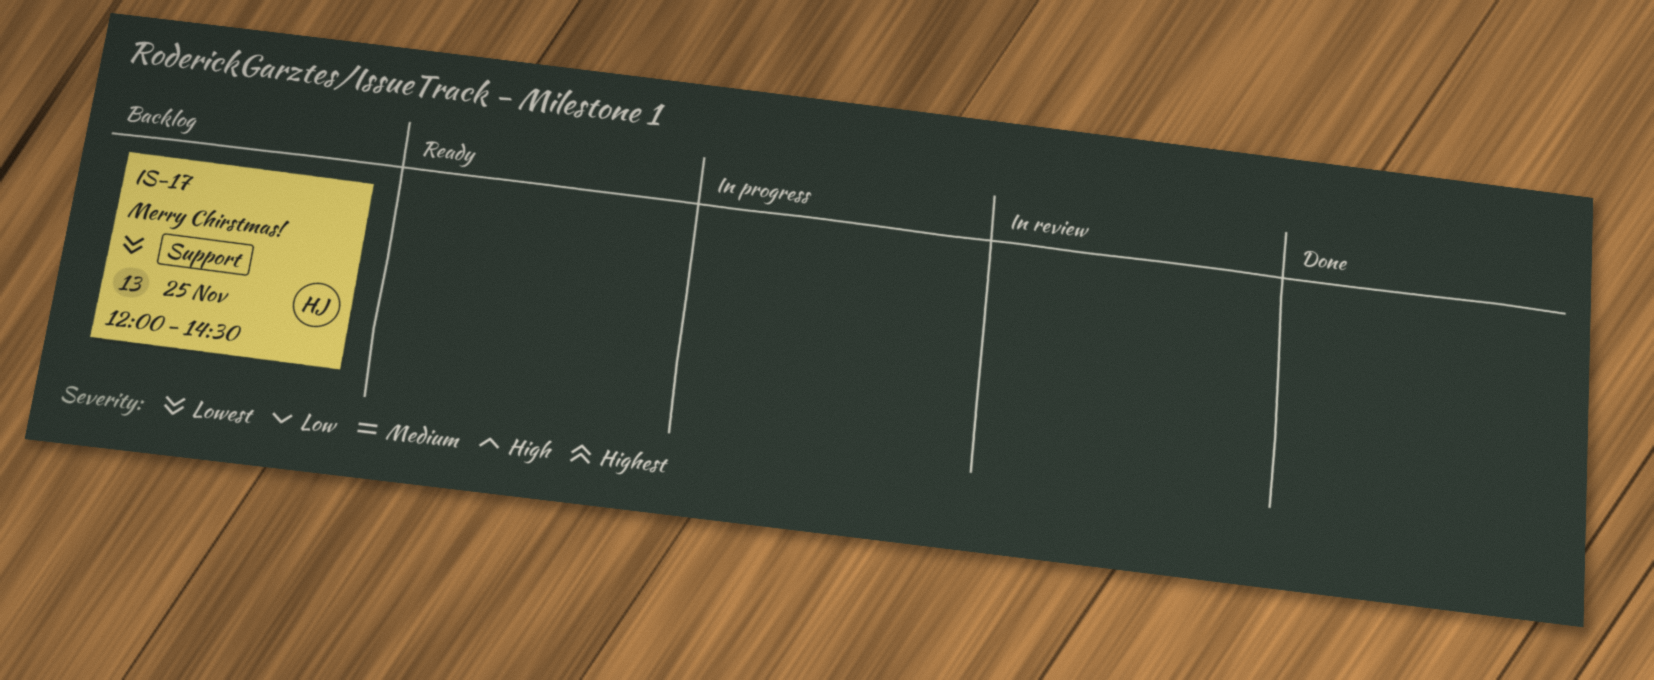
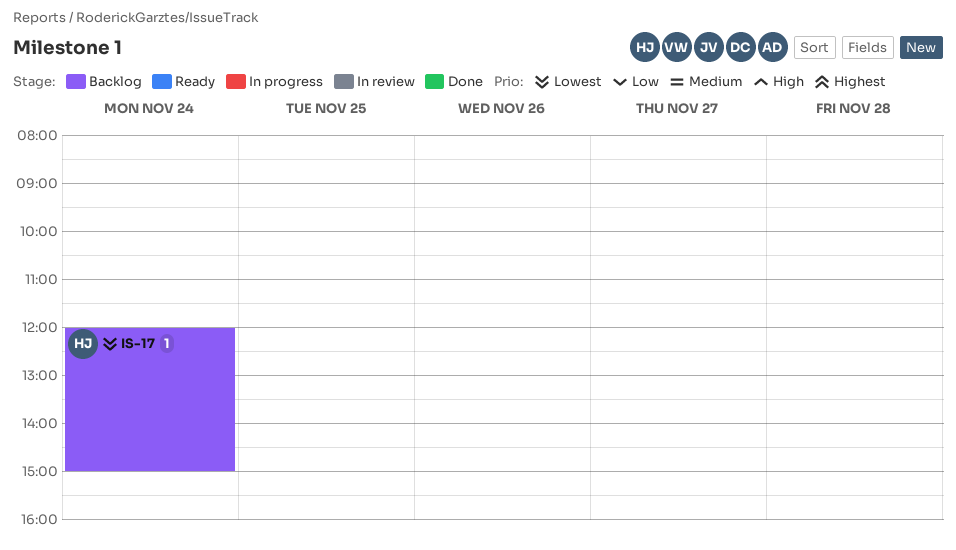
IS-17, estimate: 13 -> 1
IS-17, day: Nov 25 -> Nov 24
IS-17, ends: 14:30 -> 15:00

